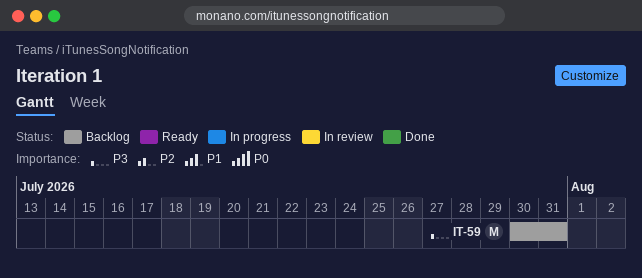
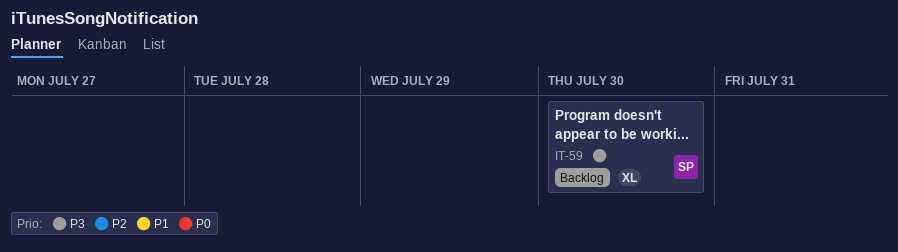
IT-59, estimate: M -> XL
IT-59, due: Jul 31 -> Jul 30

